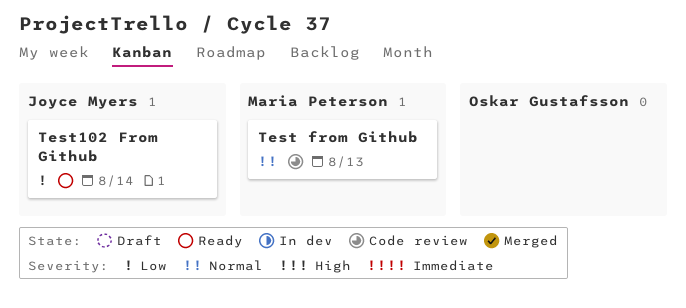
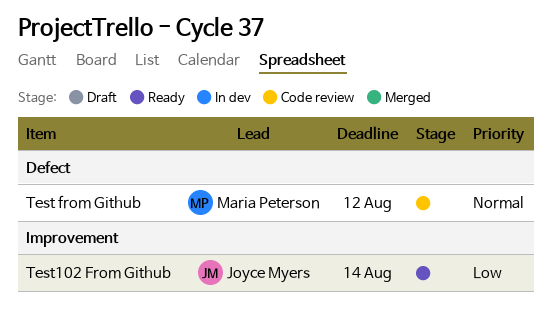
Test from Github, due: Aug 13 -> Aug 12

